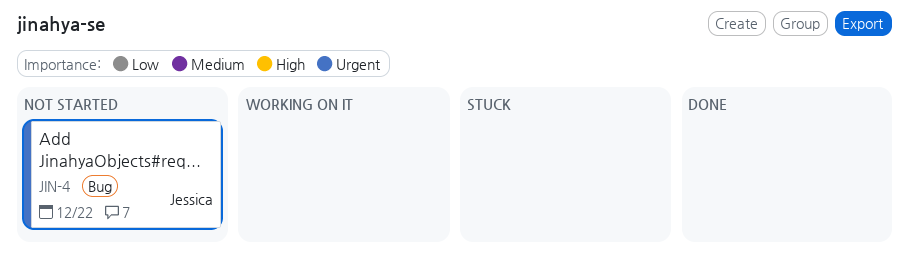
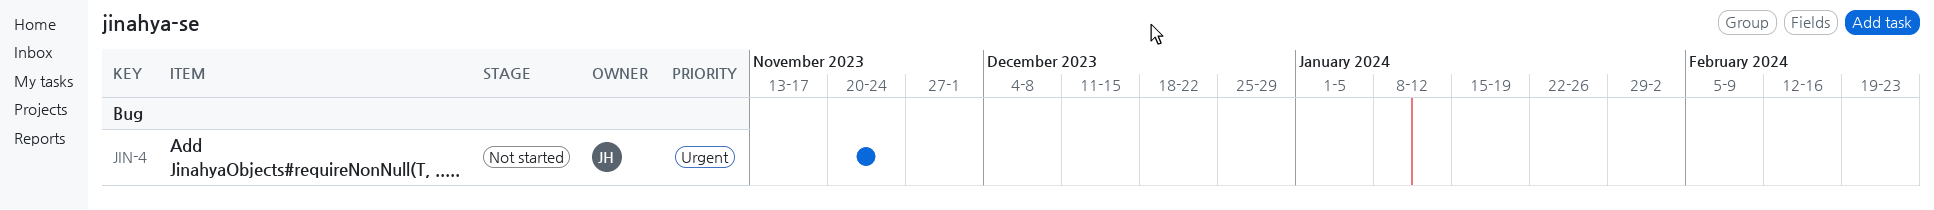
JIN-4, due: Dec 22 -> Nov 24

